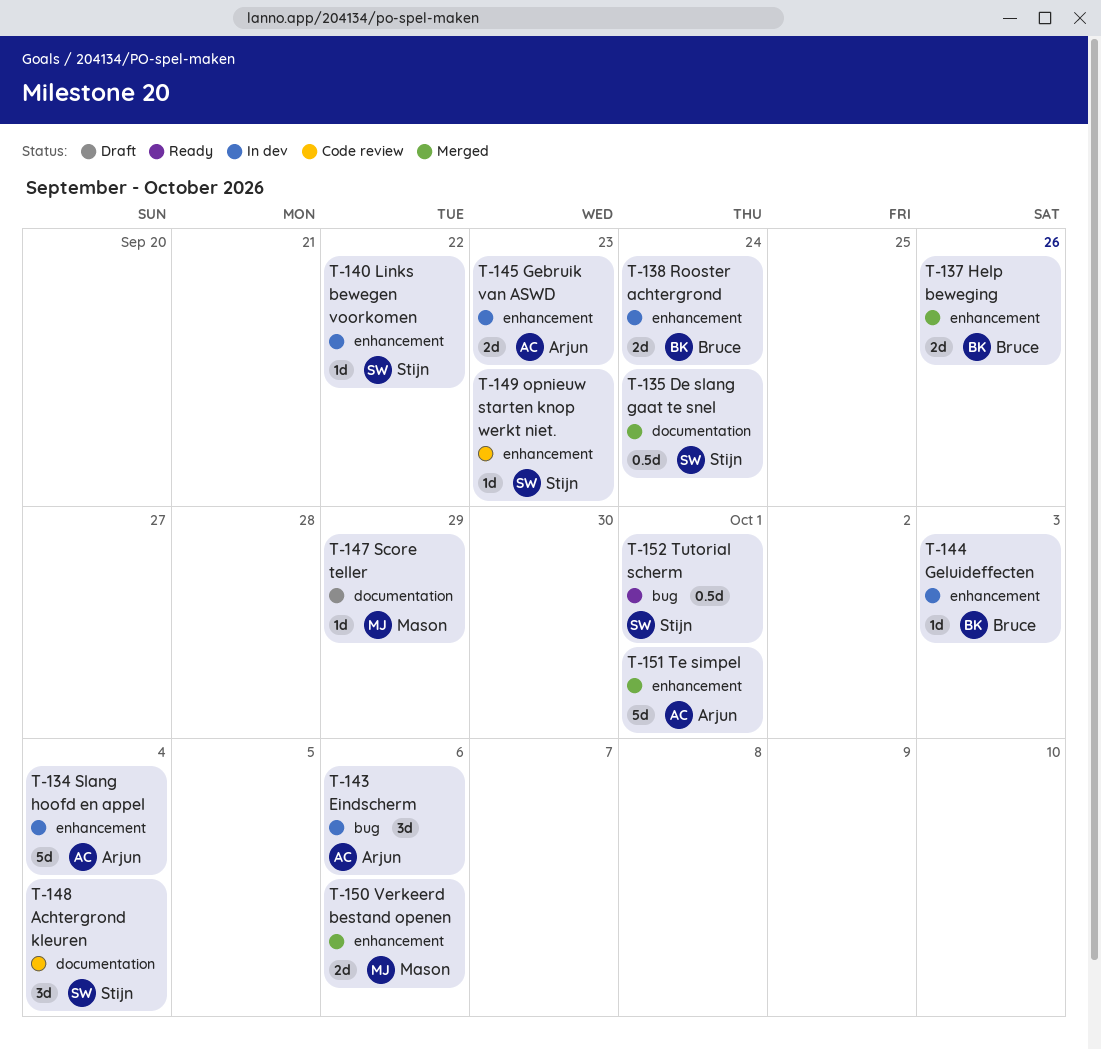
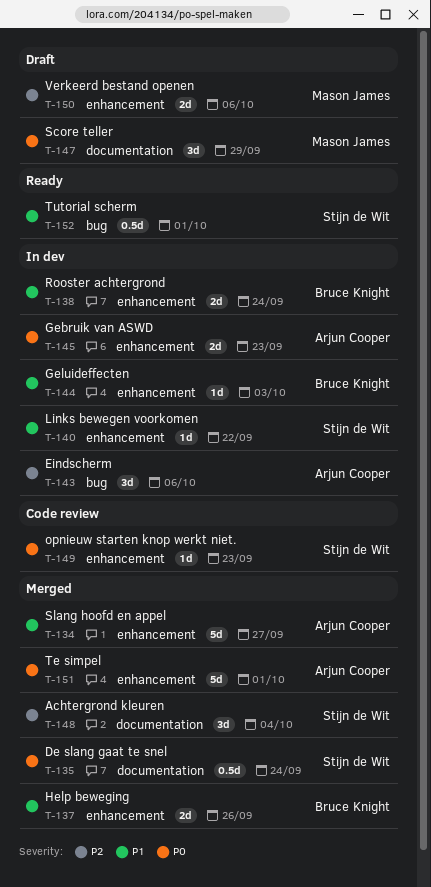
T-134, status: In dev -> Merged
T-134, due: Oct 4 -> Sep 27
T-147, estimate: 1d -> 3d
T-148, status: Code review -> Merged
T-150, status: Merged -> Draft

